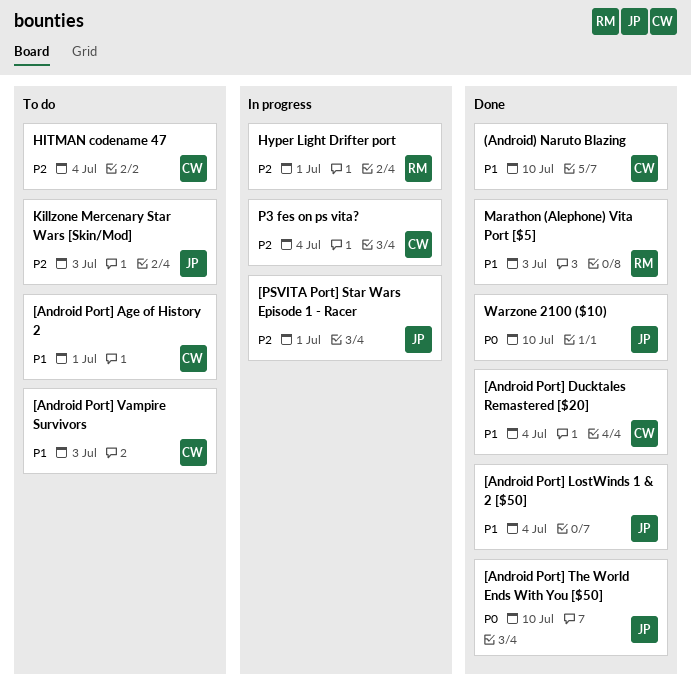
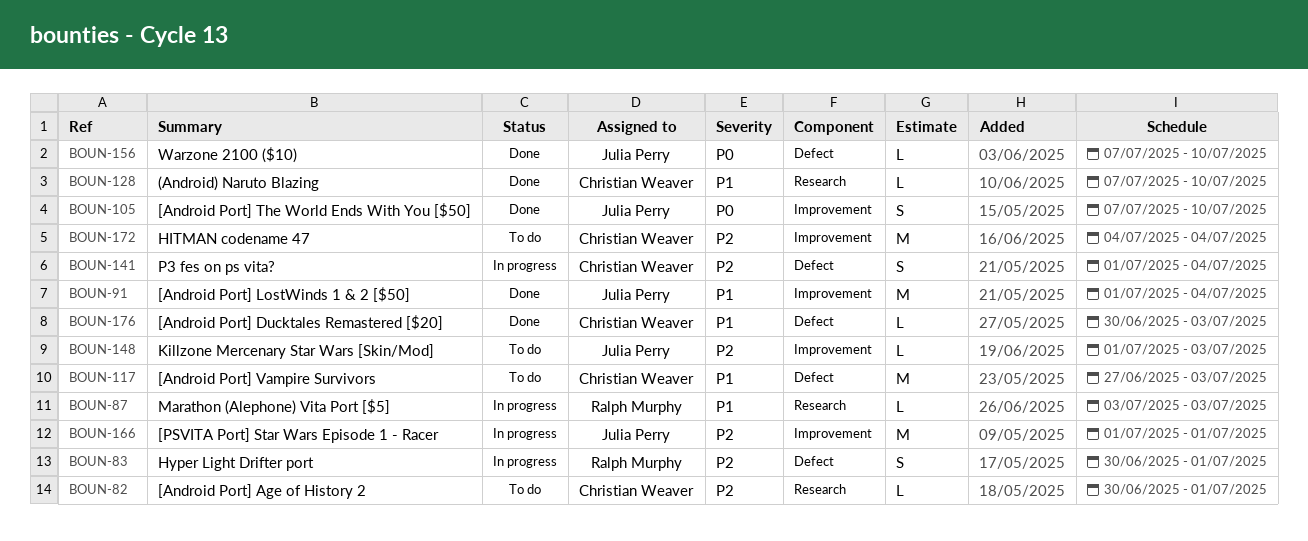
[Android Port] Age of History 2, priority: P1 -> P2
[Android Port] Ducktales Remastered [$20], due: Jul 4 -> Jul 3
Marathon (Alephone) Vita Port [$5], status: Done -> In progress

